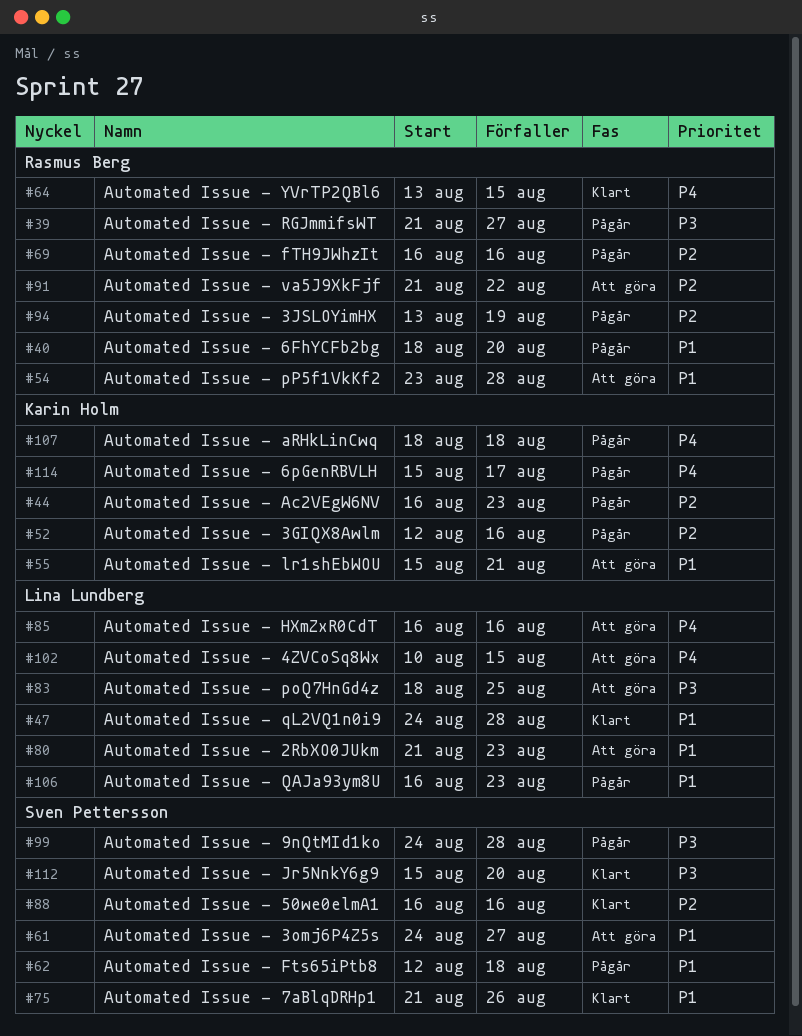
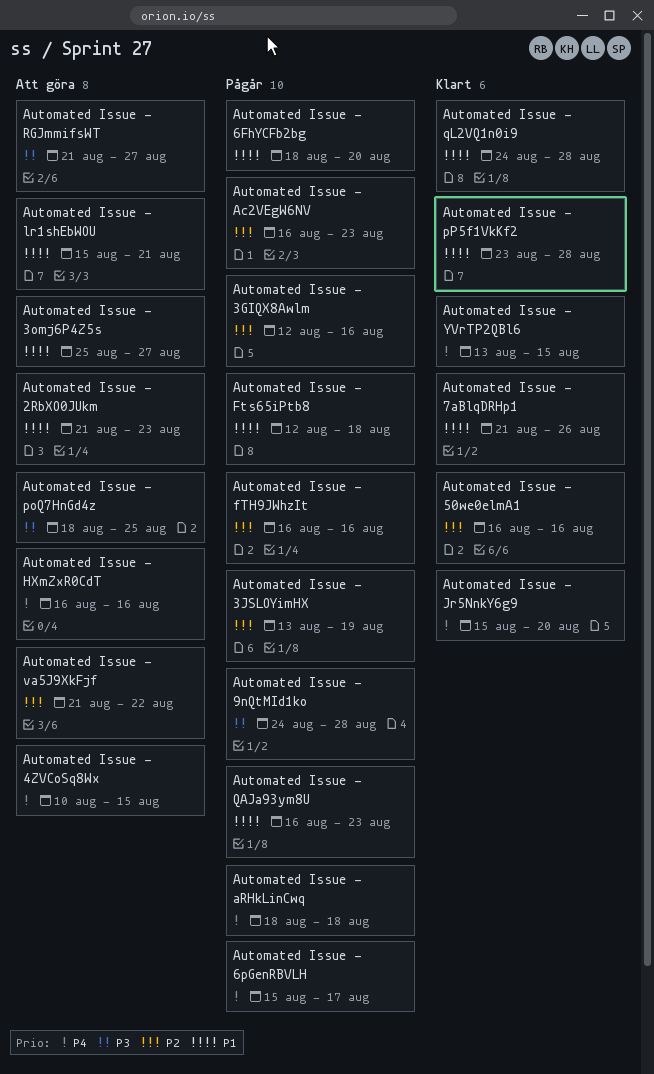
Automated Issue - 3omj6P4Z5s, start: Aug 24 -> Aug 25
Automated Issue - Jr5NnkY6g9, priority: P3 -> P4
Automated Issue - pP5f1VkKf2, status: Att göra -> Klart
Automated Issue - RGJmmifsWT, status: Pågår -> Att göra

